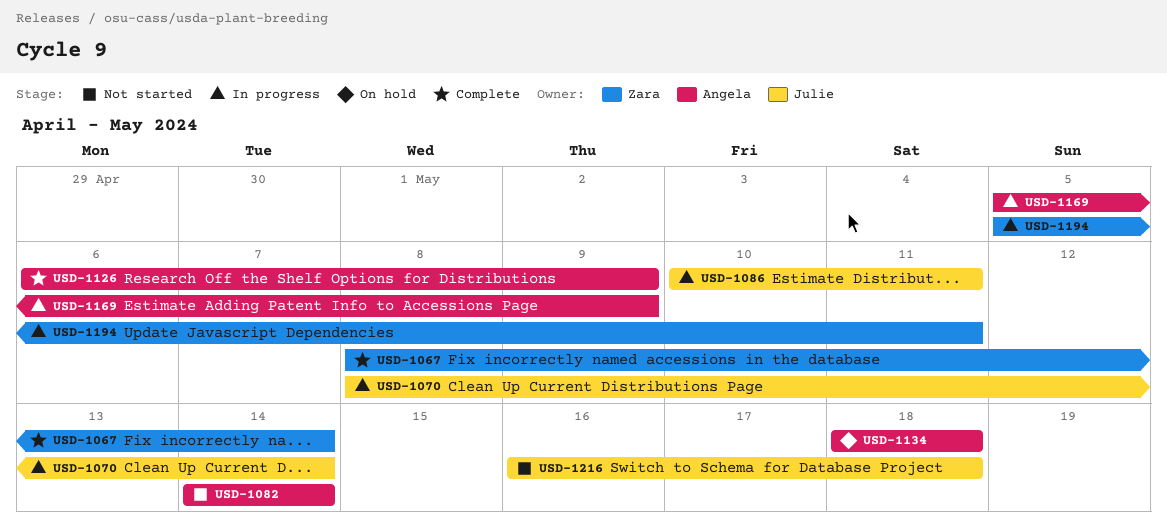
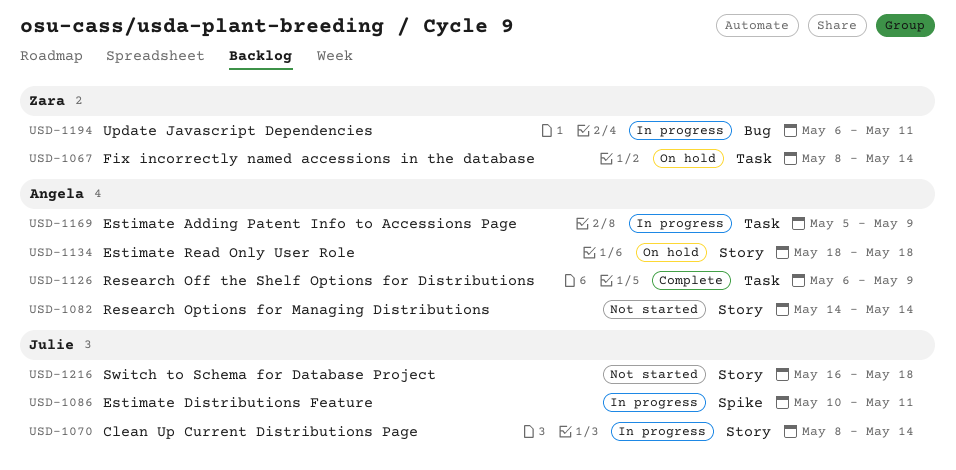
USD-1067, status: Complete -> On hold
USD-1194, start: May 5 -> May 6

